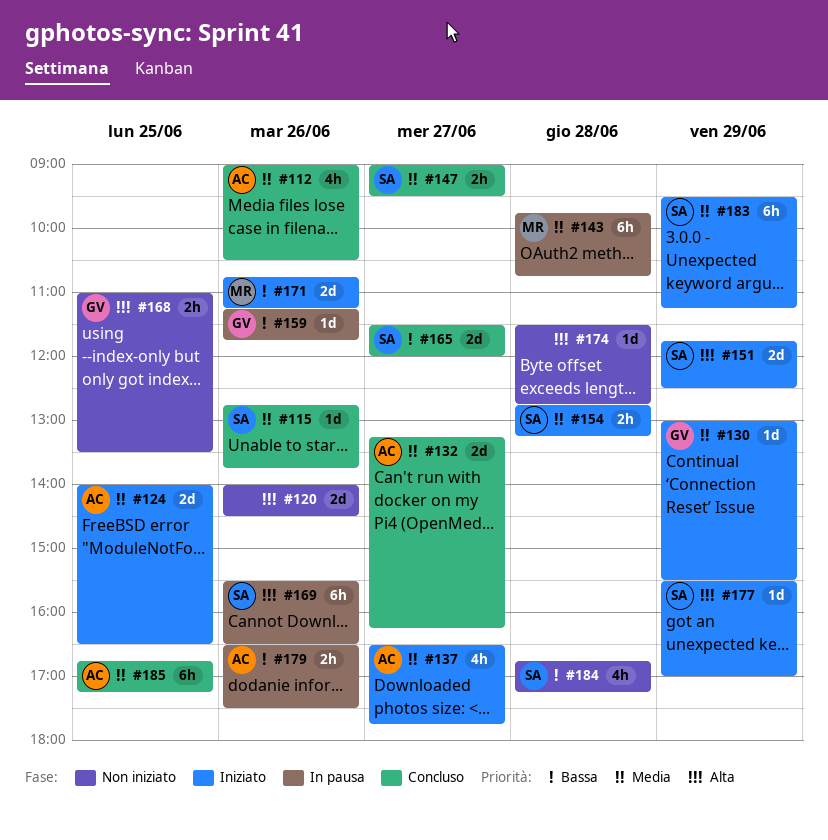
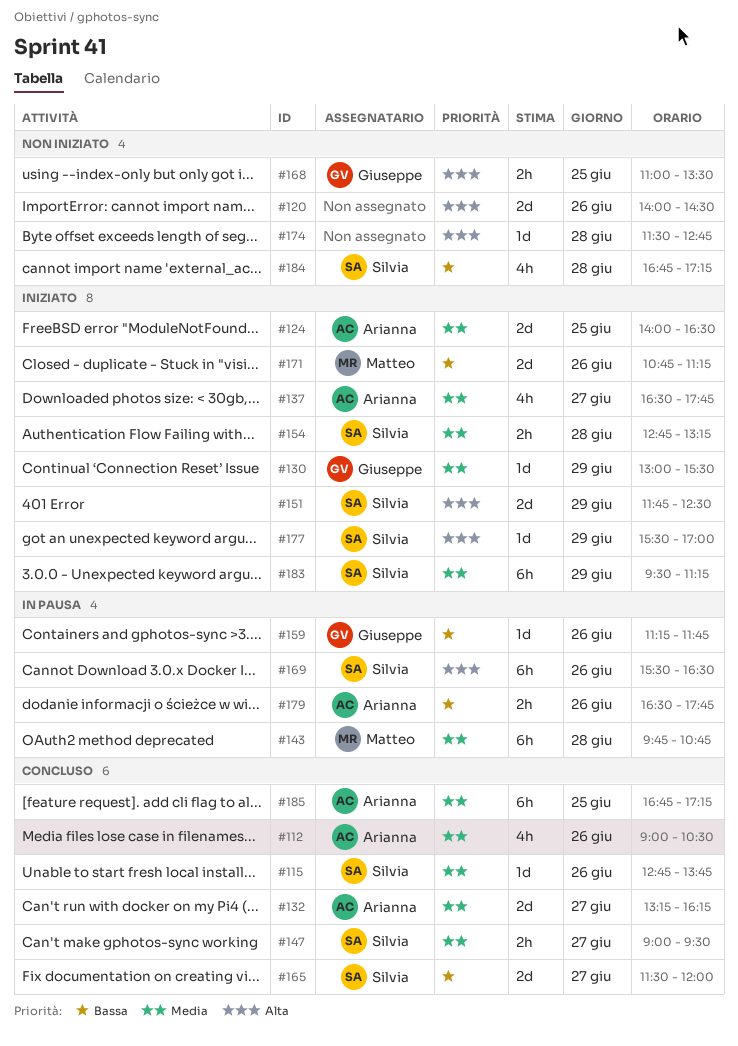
#179, ends: 17:30 -> 17:45

